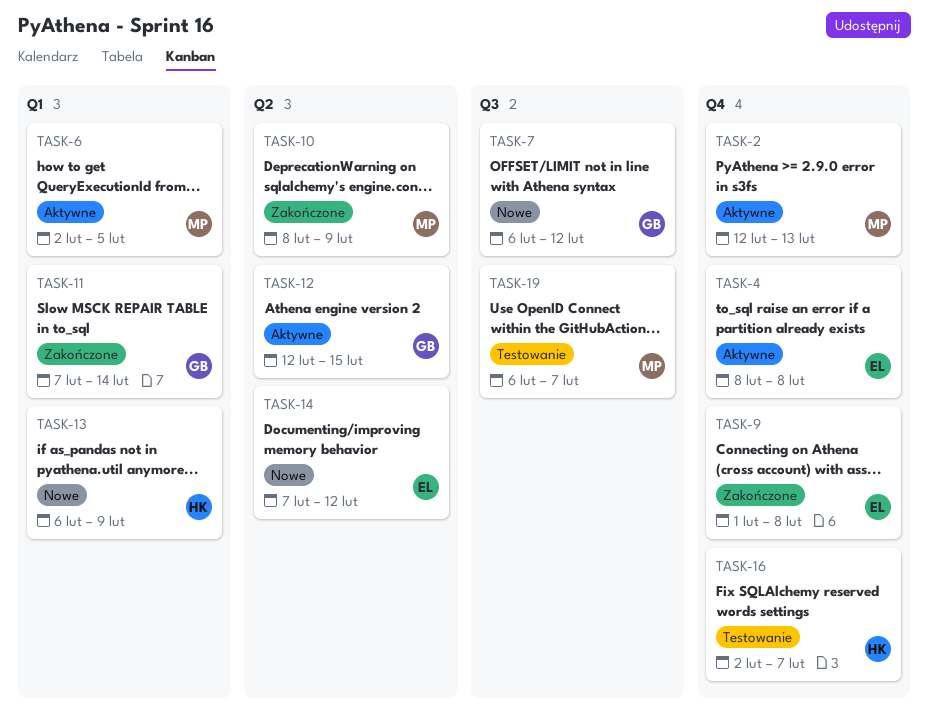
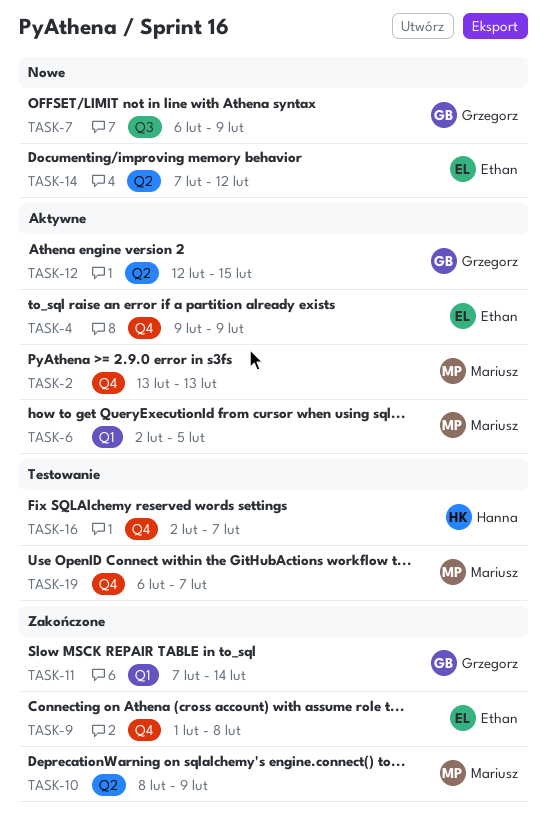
TASK-2, start: Feb 12 -> Feb 13
TASK-4, start: Feb 8 -> Feb 9
TASK-4, due: Feb 8 -> Feb 9
TASK-7, due: Feb 12 -> Feb 9
TASK-13: present -> none
TASK-19, label: Q3 -> Q4

